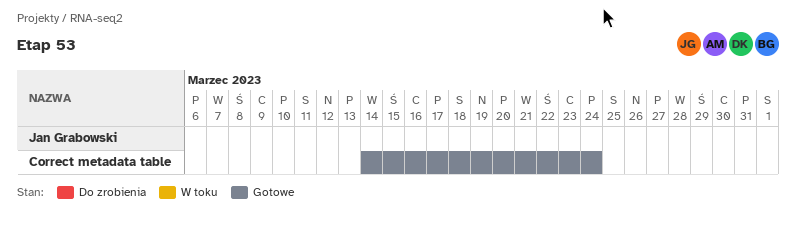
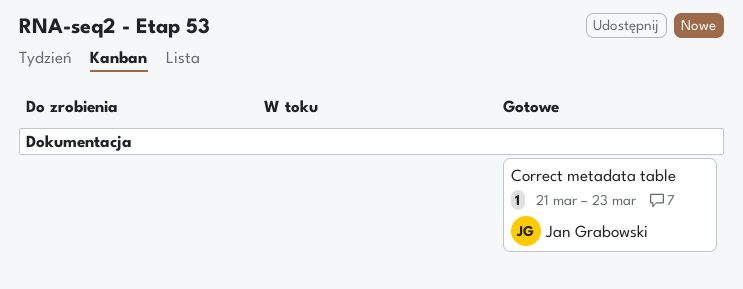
Correct metadata table, start: Mar 14 -> Mar 21
Correct metadata table, due: Mar 24 -> Mar 23

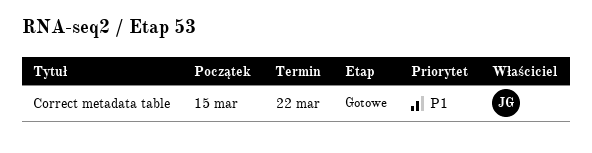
Correct metadata table, start: Mar 21 -> Mar 15
Correct metadata table, due: Mar 23 -> Mar 22

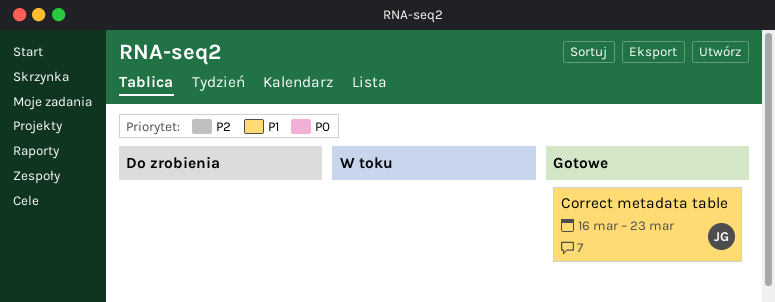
Correct metadata table, start: Mar 15 -> Mar 16
Correct metadata table, due: Mar 22 -> Mar 23

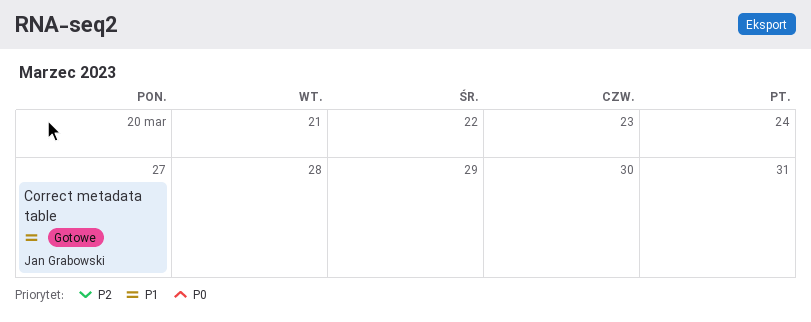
Correct metadata table, due: Mar 23 -> Mar 27

